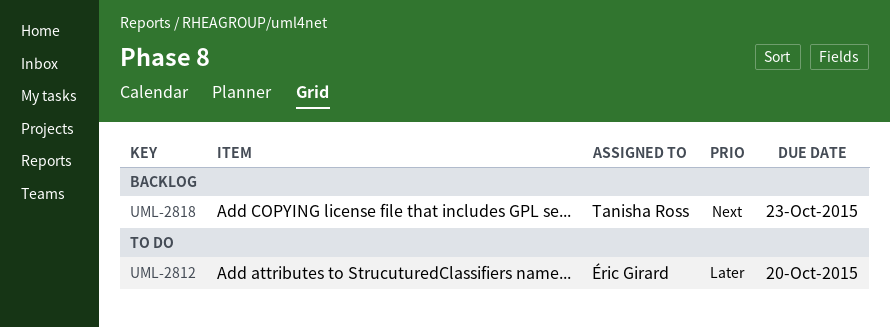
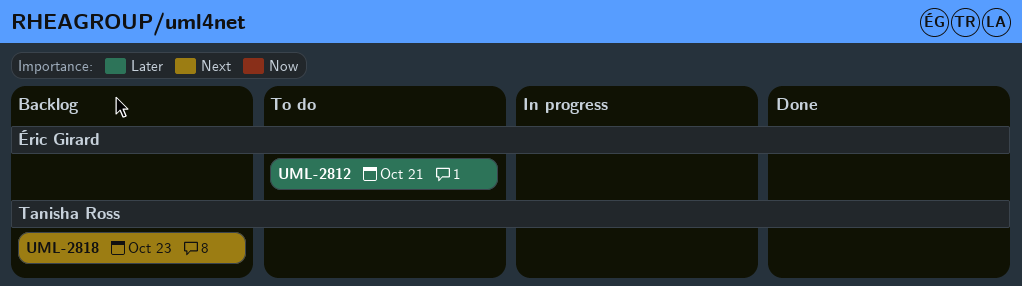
UML-2812, due: Oct 20 -> Oct 21

